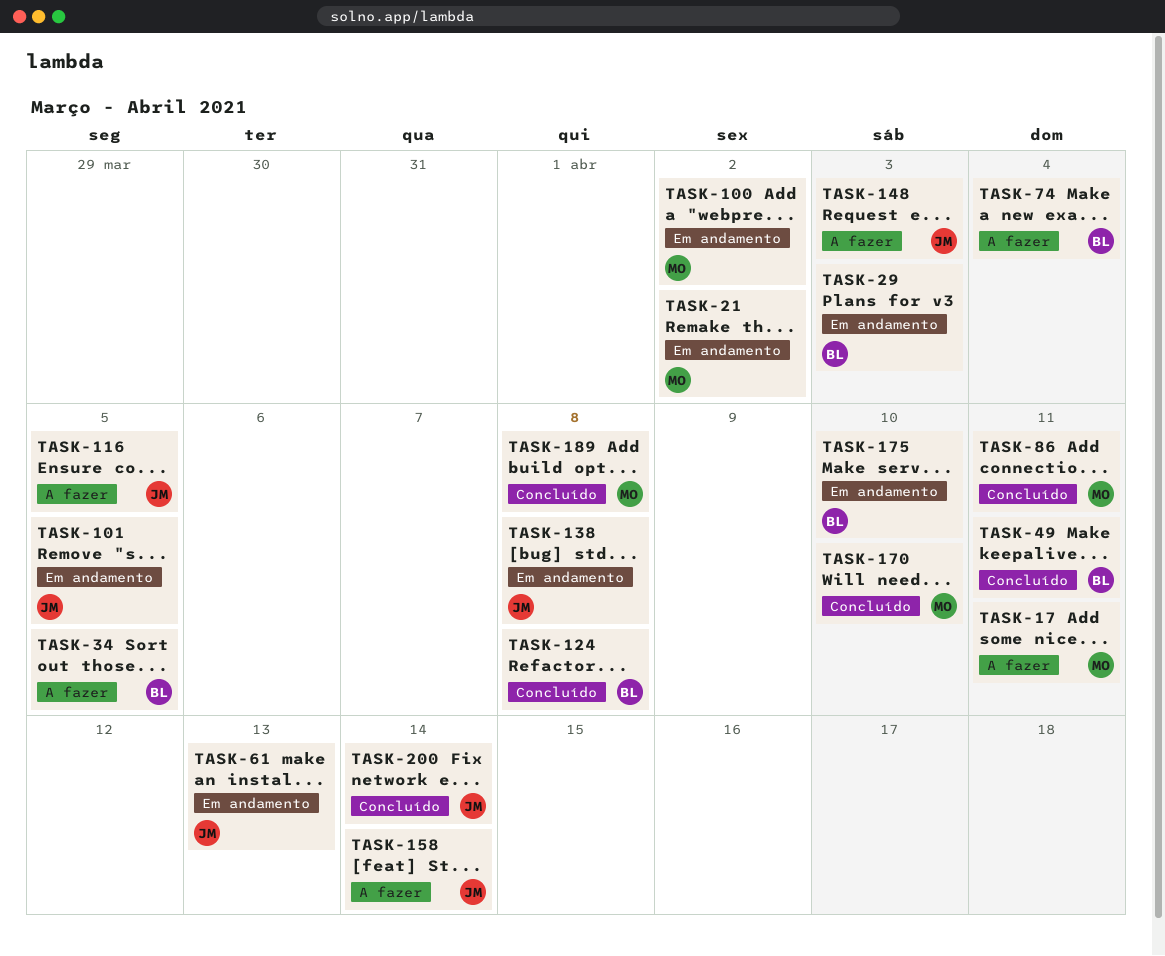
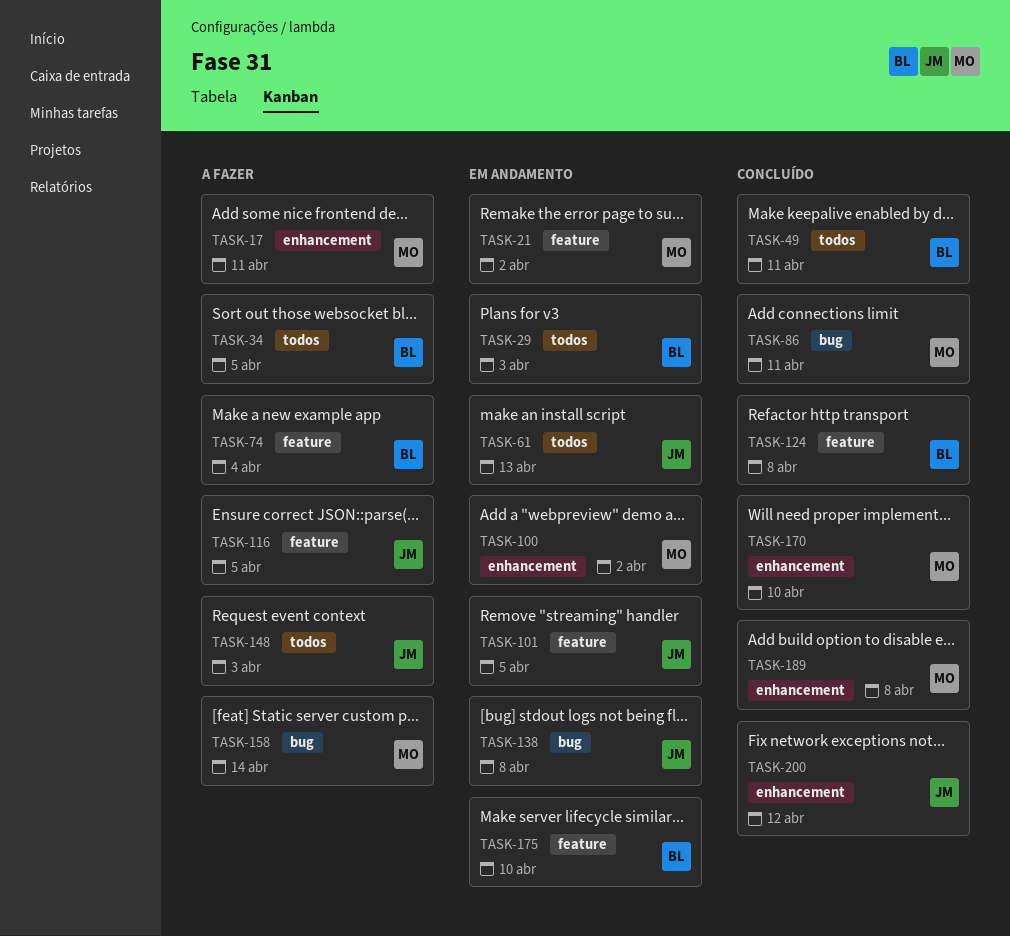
TASK-158, owner: JM -> MO
TASK-200, due: Apr 14 -> Apr 12

